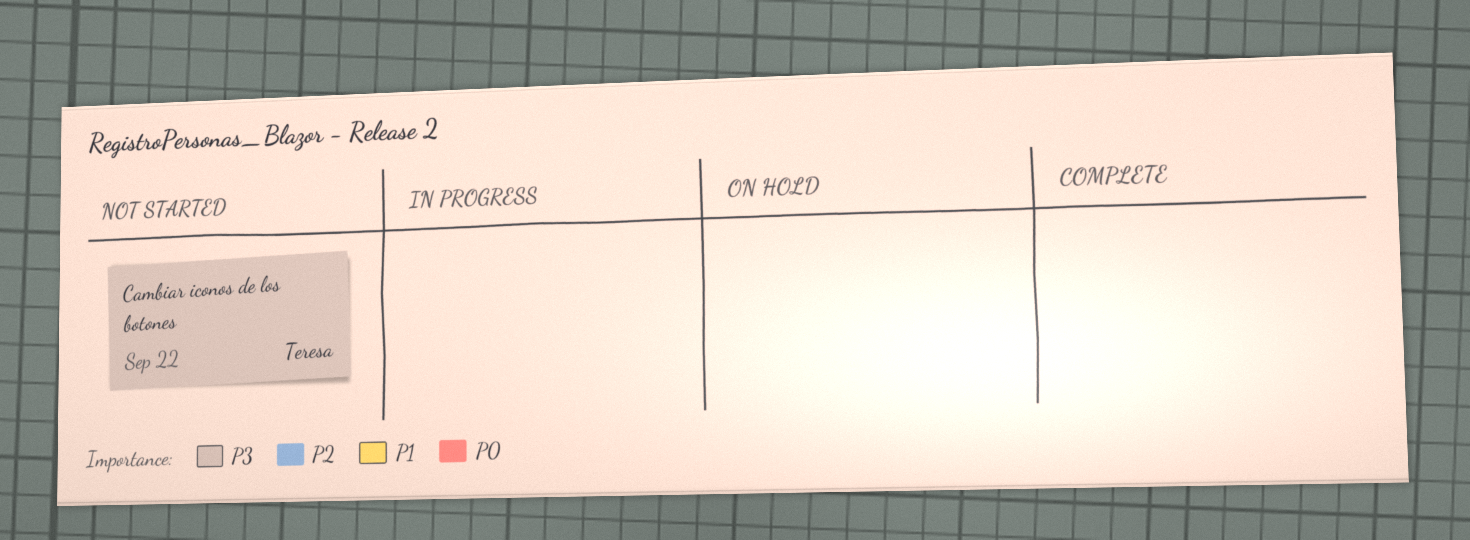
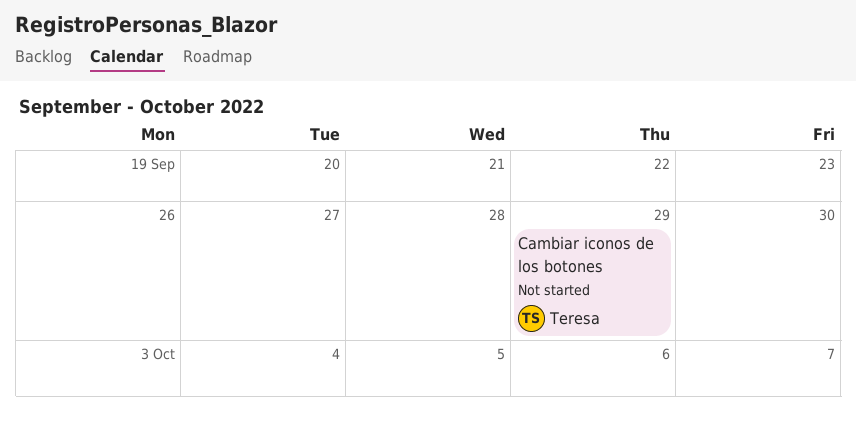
Cambiar iconos de los botones, due: Sep 22 -> Sep 29

